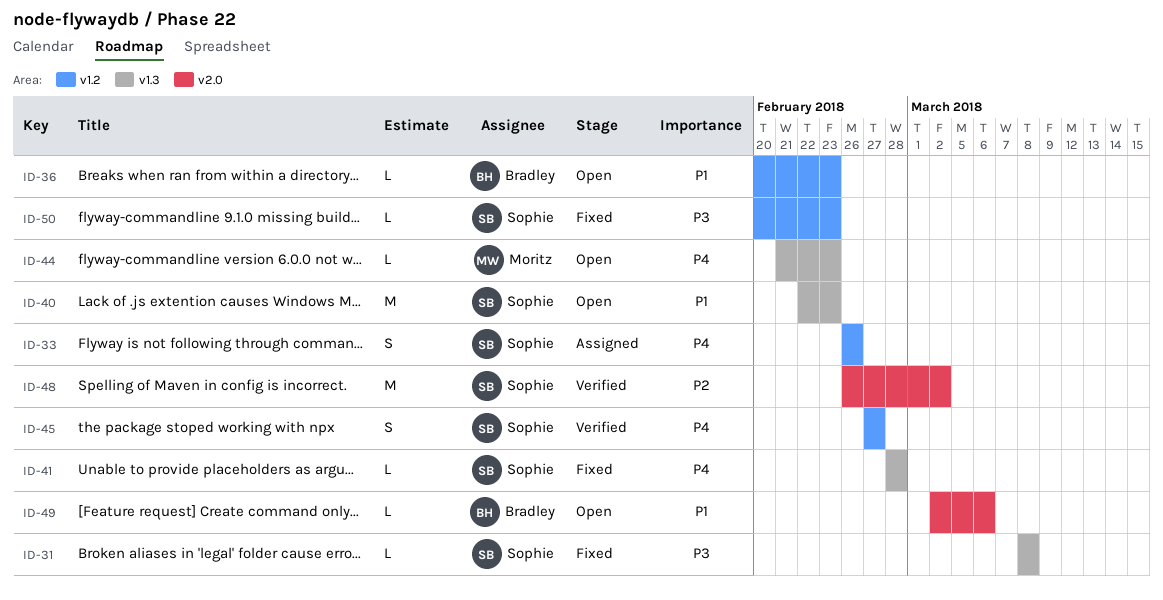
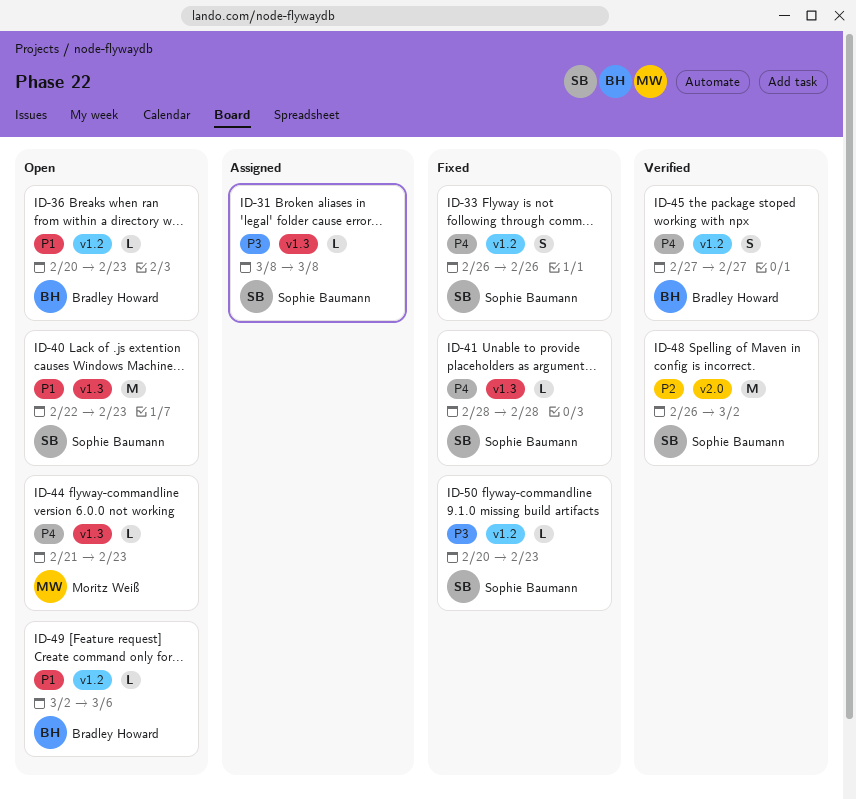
ID-31, status: Fixed -> Assigned
ID-33, status: Assigned -> Fixed
ID-45, owner: Sophie Baumann -> Bradley Howard
ID-49, label: v2.0 -> v1.2

